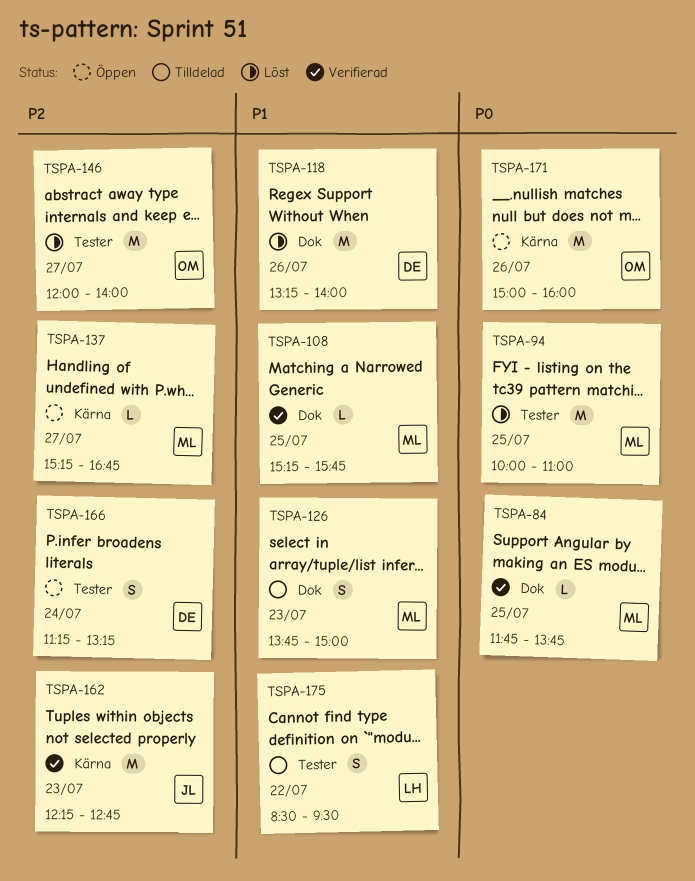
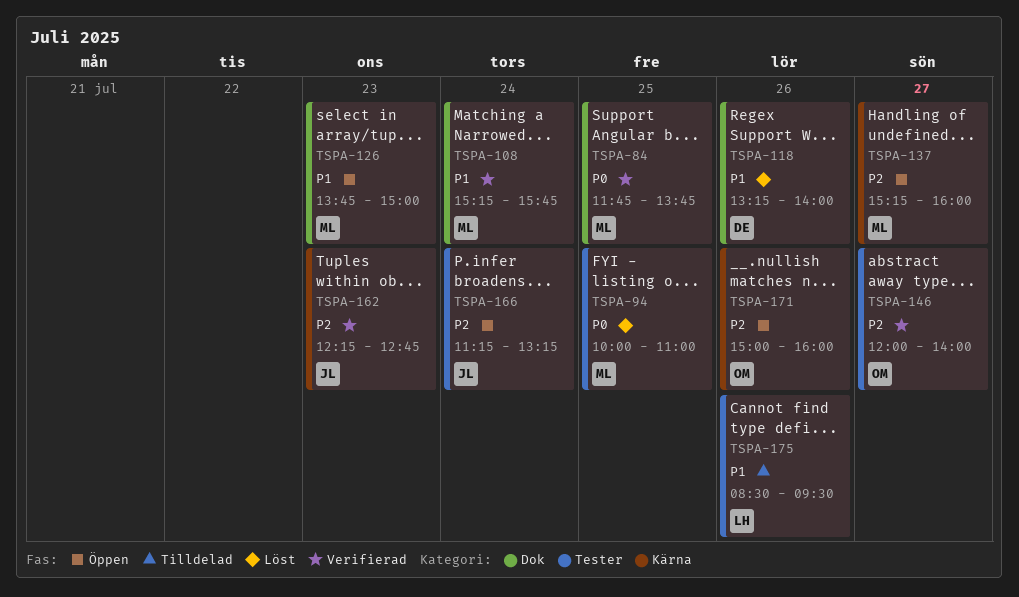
TSPA-108, day: Jul 25 -> Jul 24
TSPA-126, status: Tilldelad -> Öppen
TSPA-137, ends: 16:45 -> 16:00
TSPA-146, status: Löst -> Verifierad
TSPA-166, owner: DE -> JL
TSPA-171, priority: P0 -> P2
TSPA-175, day: Jul 22 -> Jul 26

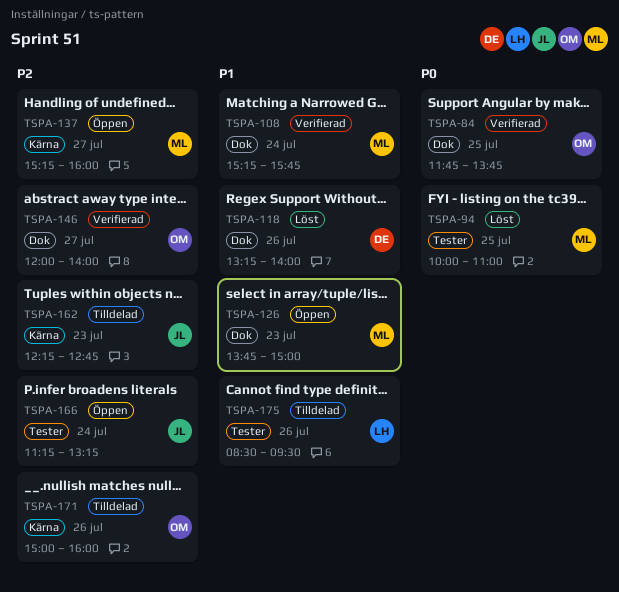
TSPA-84, owner: ML -> OM
TSPA-146, label: Tester -> Dok
TSPA-162, status: Verifierad -> Tilldelad
TSPA-171, status: Öppen -> Tilldelad

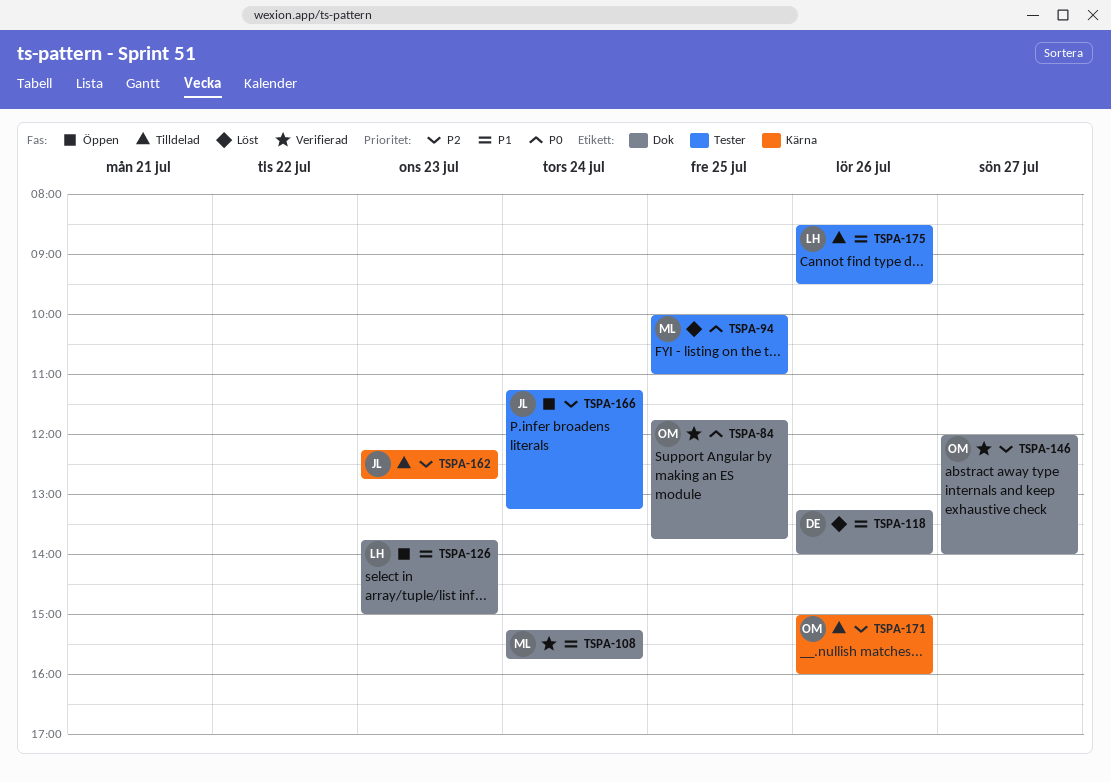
TSPA-126, owner: ML -> LH
TSPA-137: present -> none

